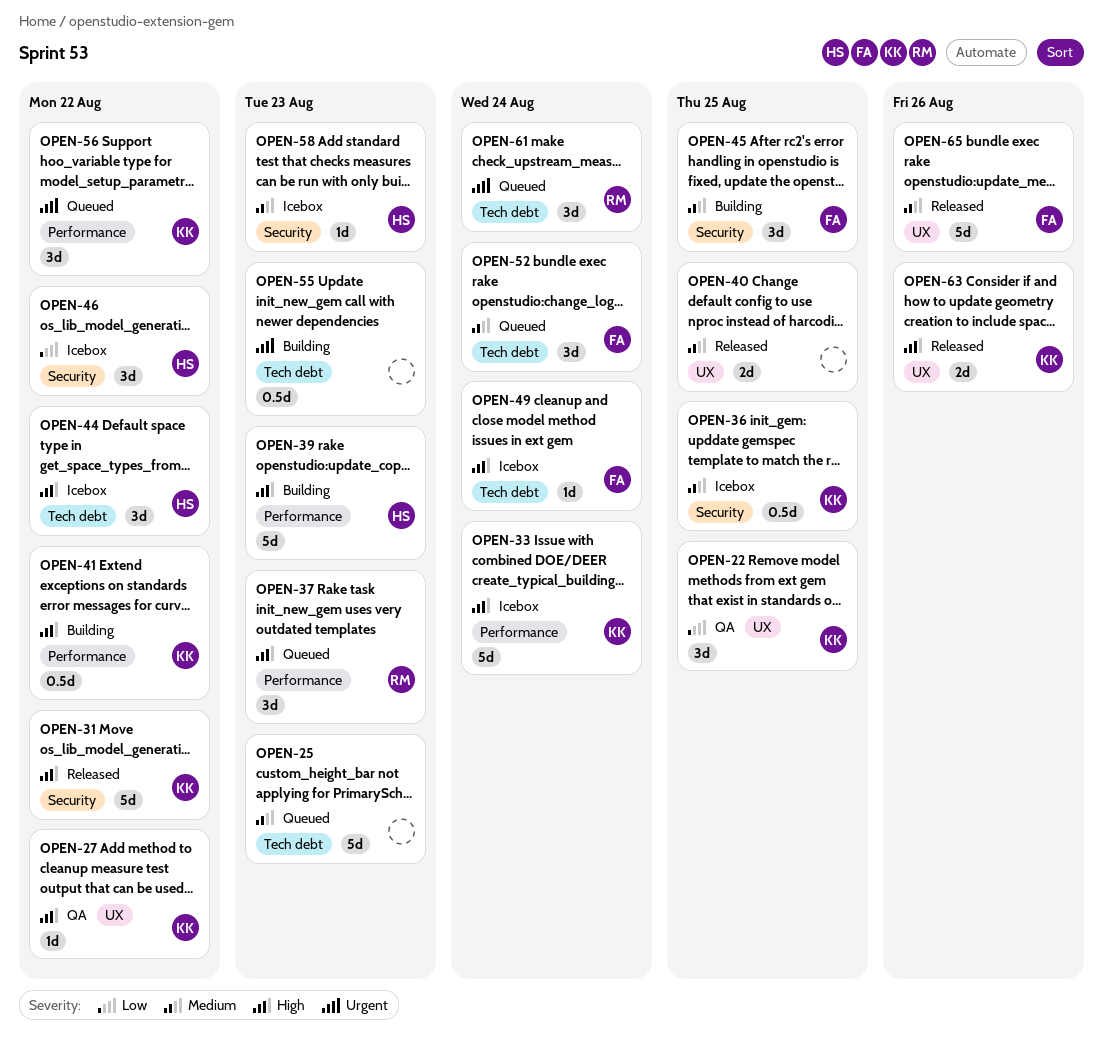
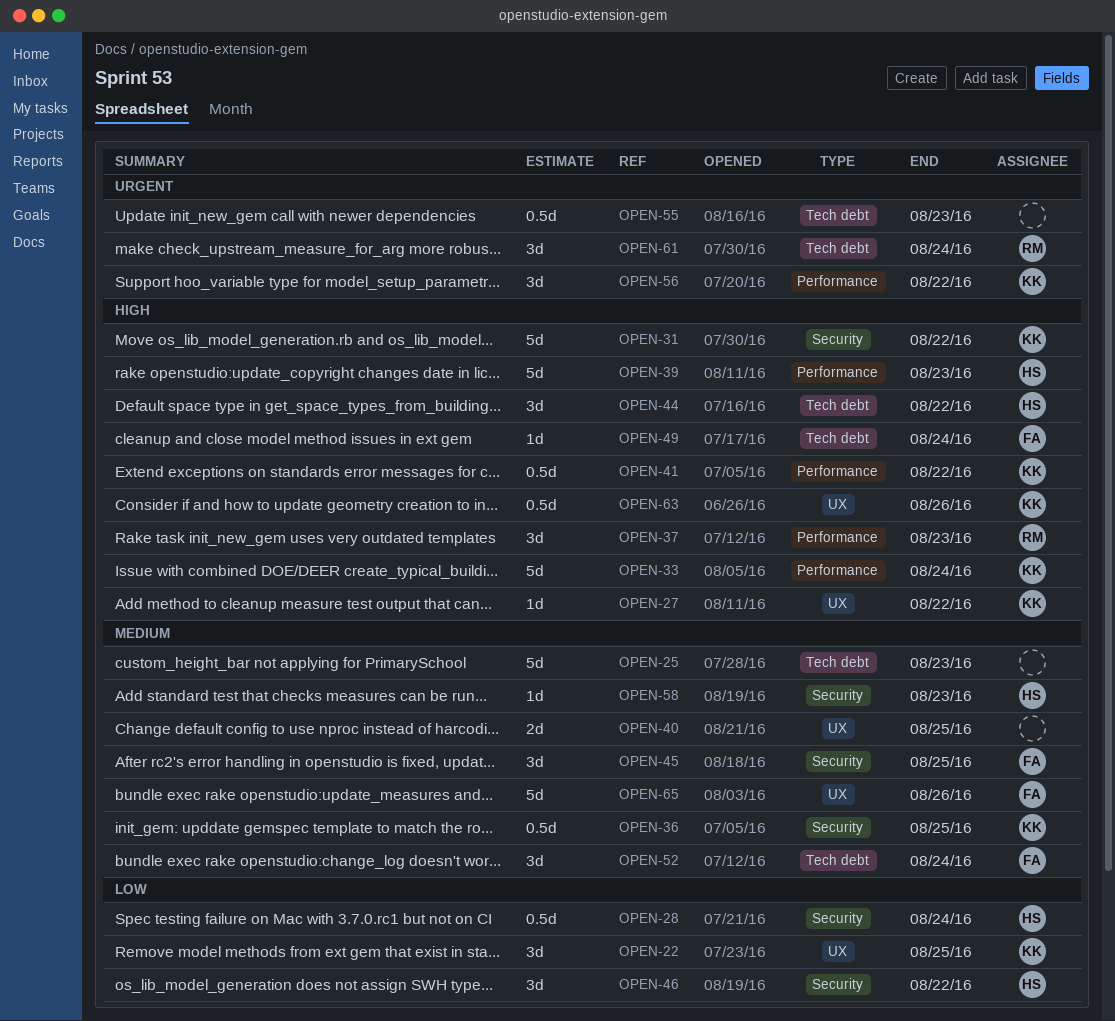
OPEN-28: none -> present
OPEN-63, estimate: 2d -> 0.5d

